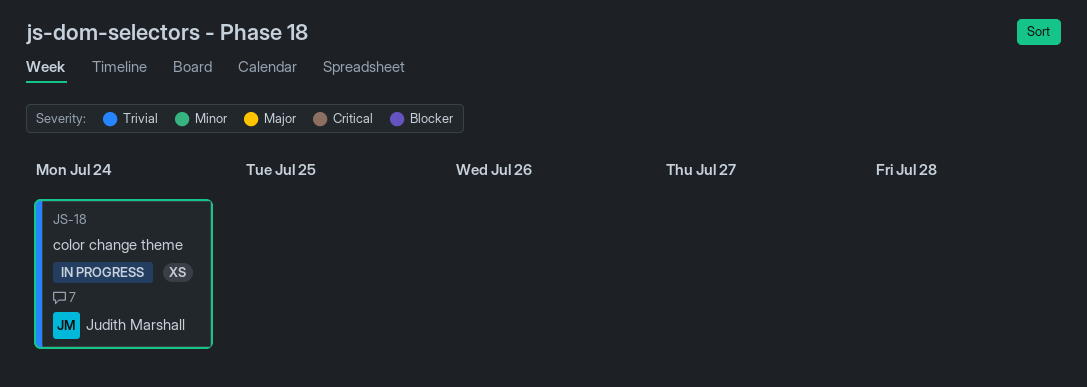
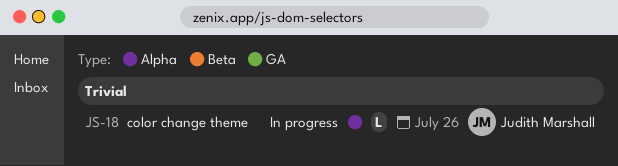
JS-18, estimate: XS -> L
JS-18, due: Jul 24 -> Jul 26

